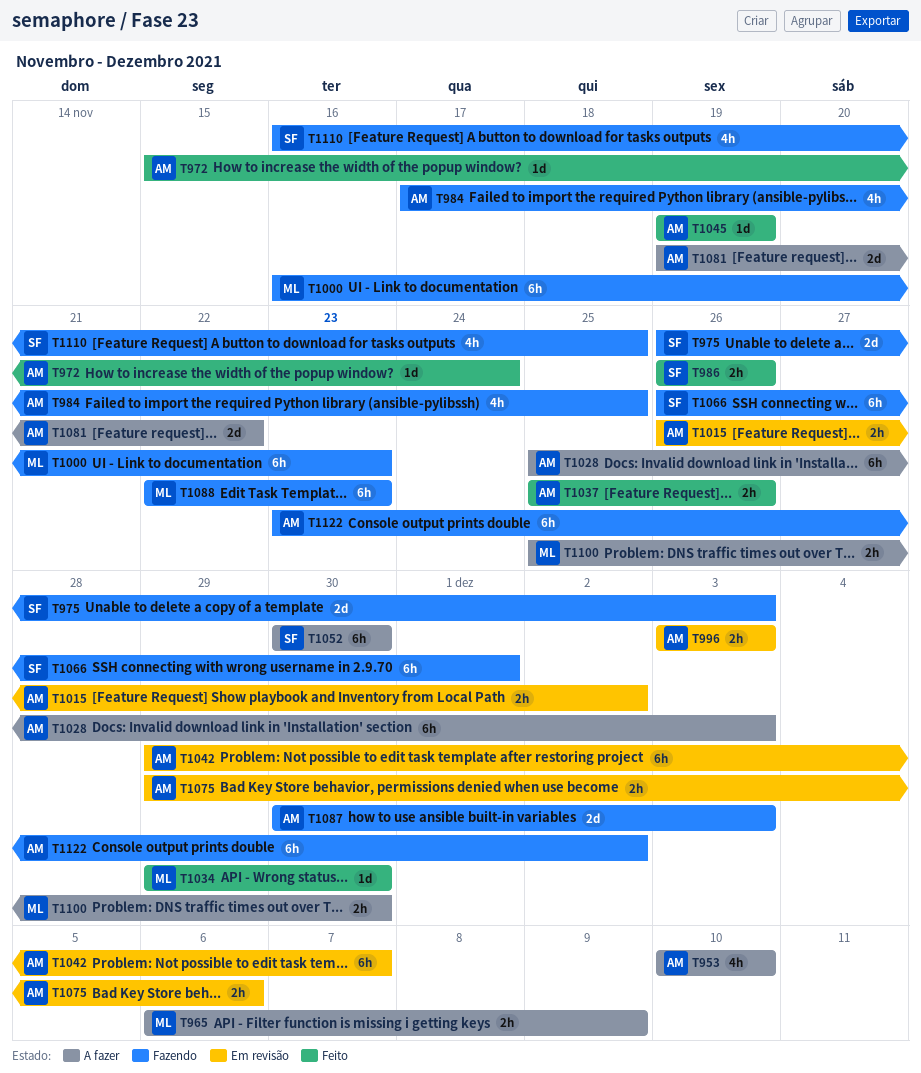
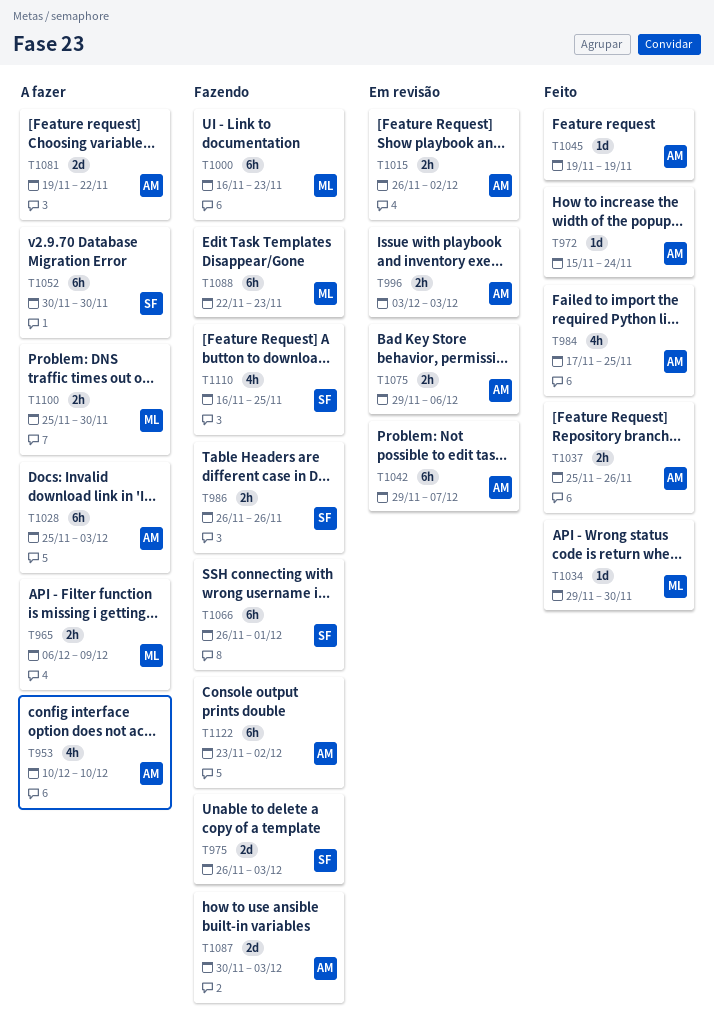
T984, status: Fazendo -> Feito
T986, status: Feito -> Fazendo

